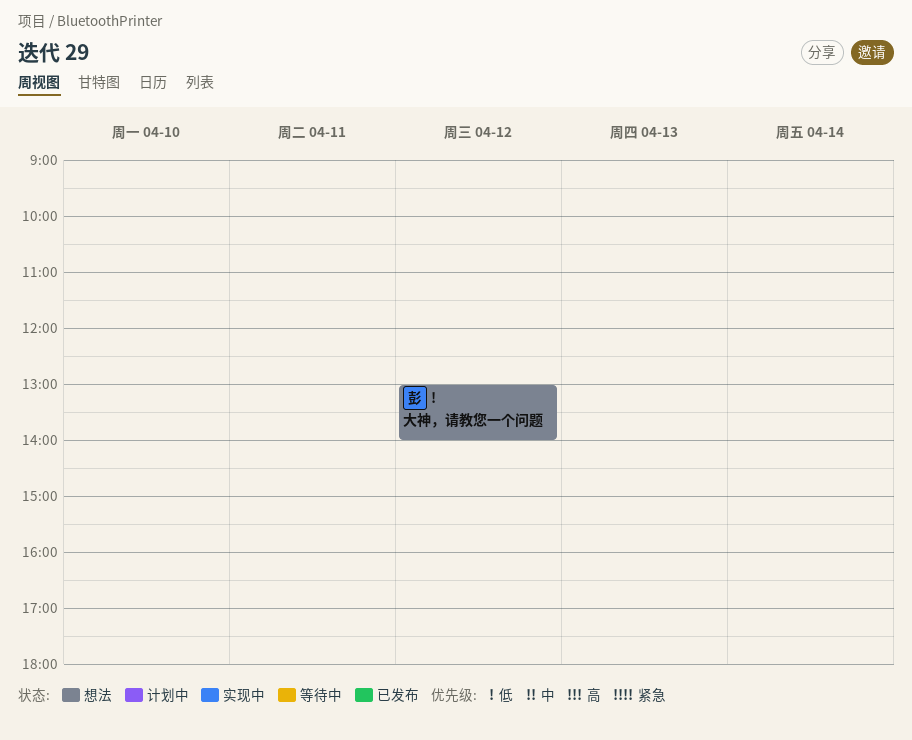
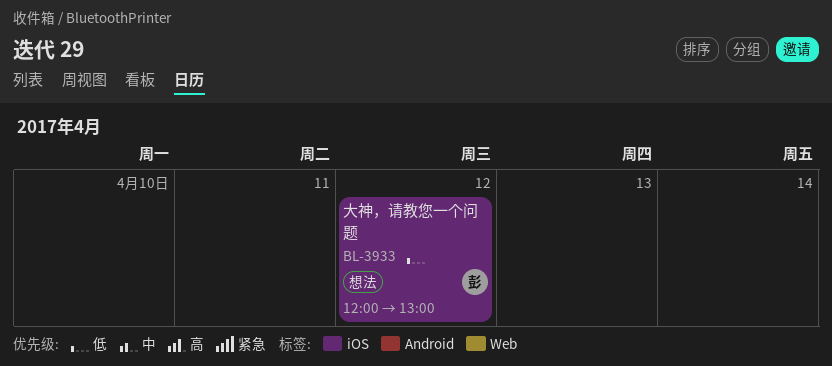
大神，请教您一个问题, begins: 13:00 -> 12:00
大神，请教您一个问题, ends: 14:00 -> 13:00

